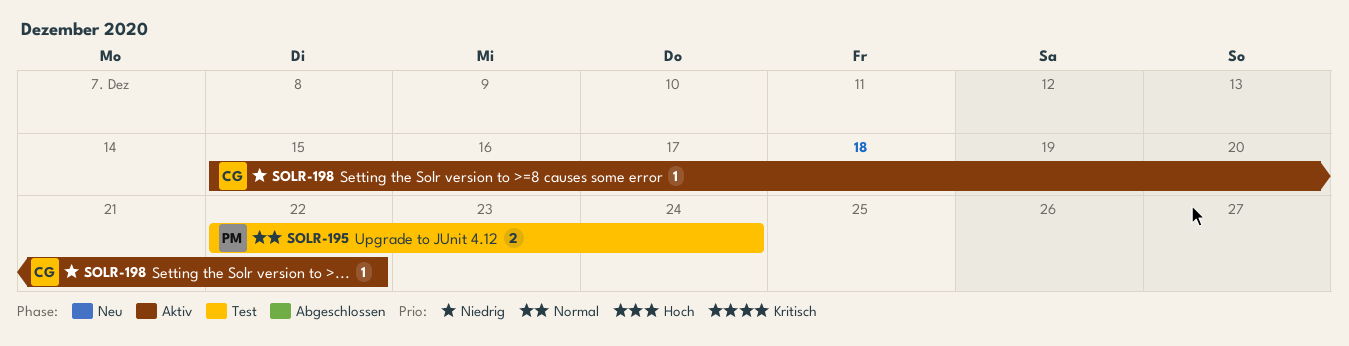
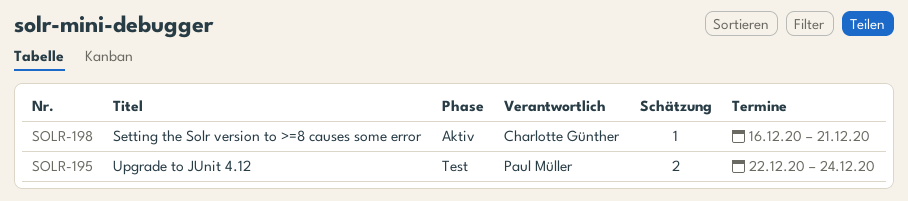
SOLR-198, start: Dec 15 -> Dec 16
SOLR-198, due: Dec 22 -> Dec 21

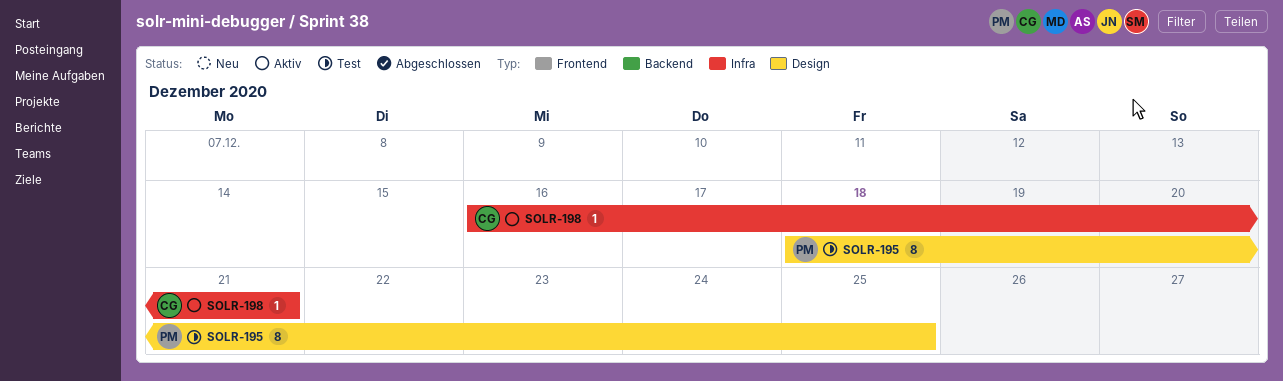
SOLR-195, estimate: 2 -> 8
SOLR-195, start: Dec 22 -> Dec 18
SOLR-195, due: Dec 24 -> Dec 25

